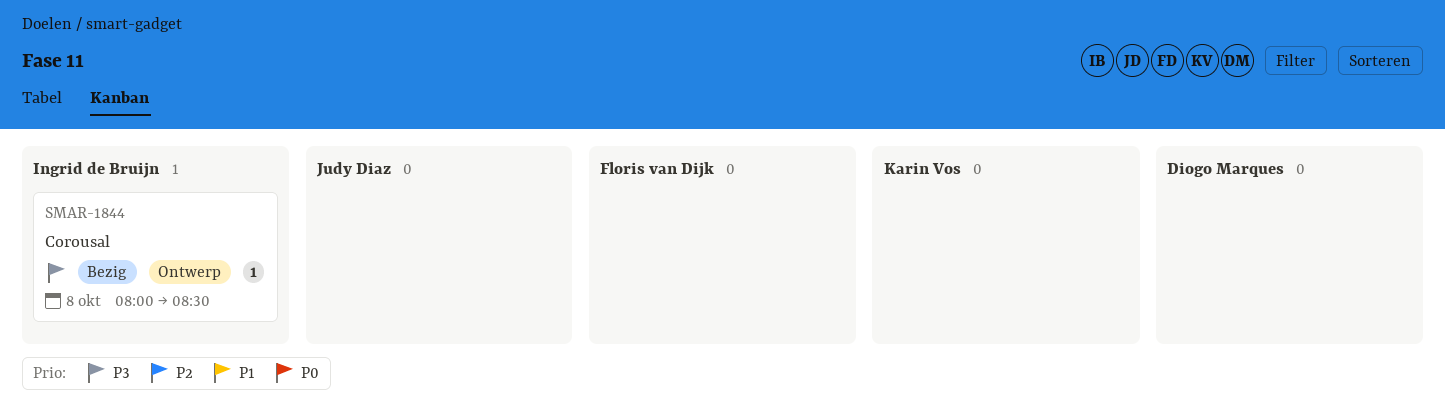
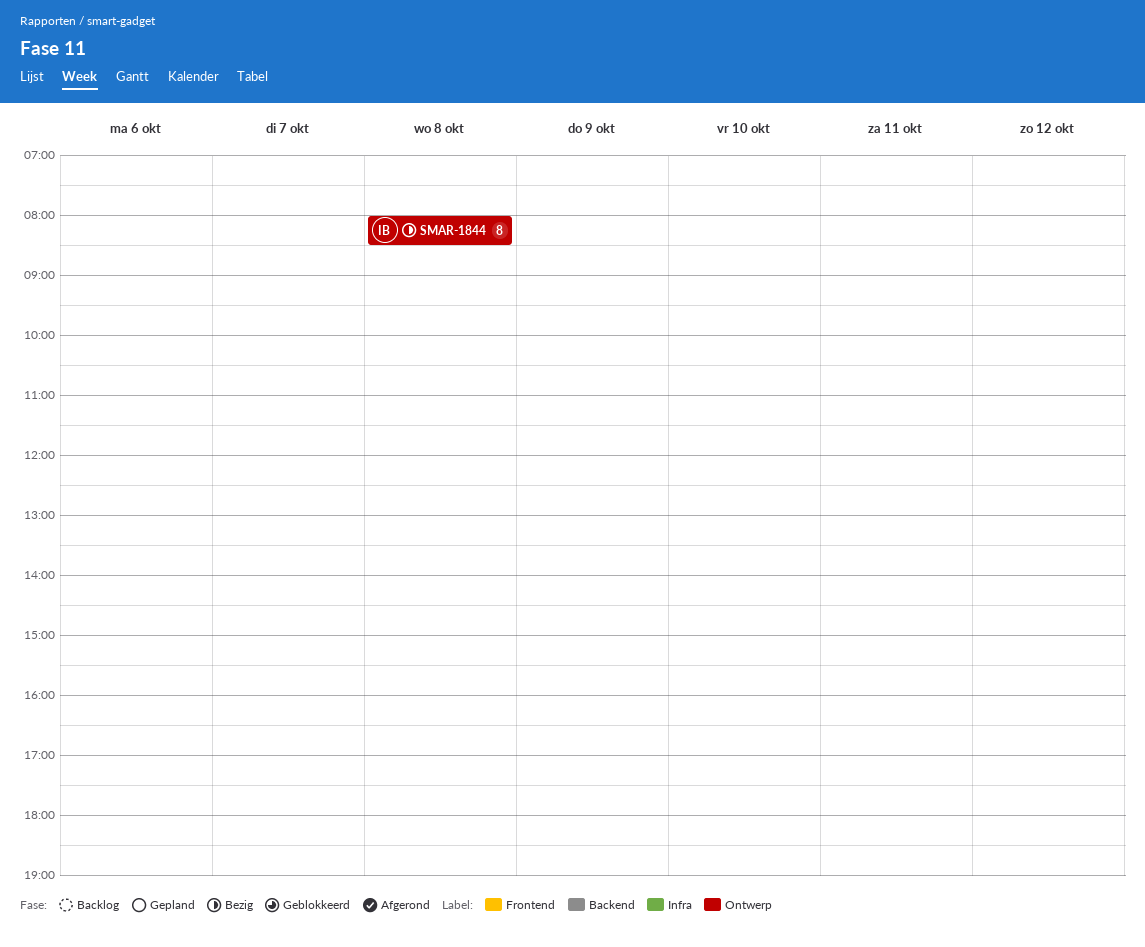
SMAR-1844, estimate: 1 -> 8

